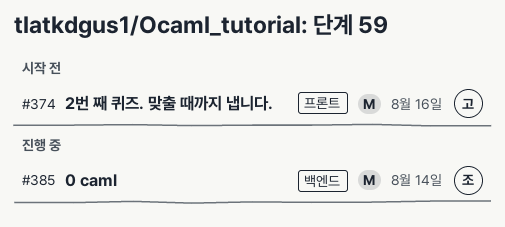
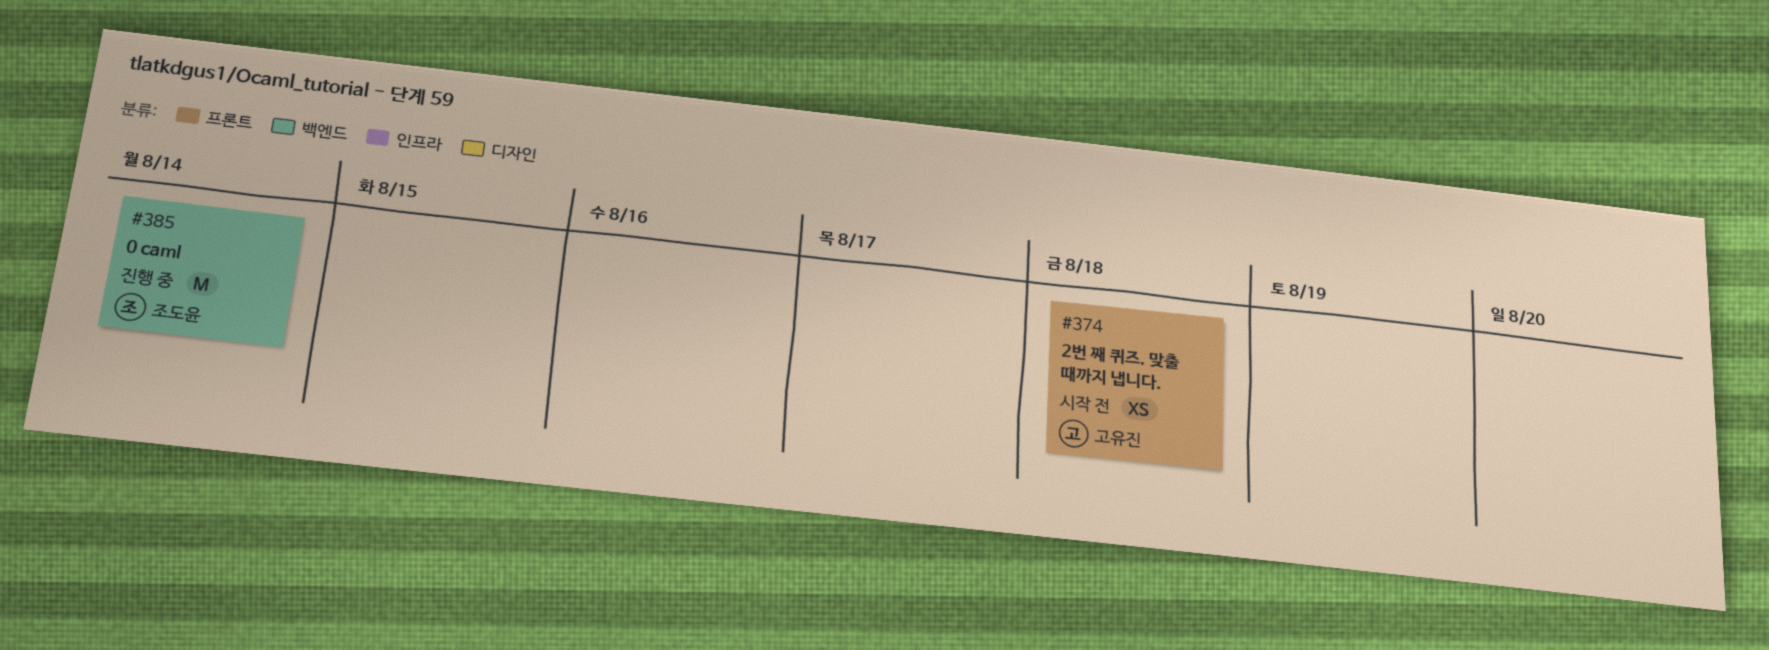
#374, estimate: M -> XS
#374, due: Aug 16 -> Aug 18

